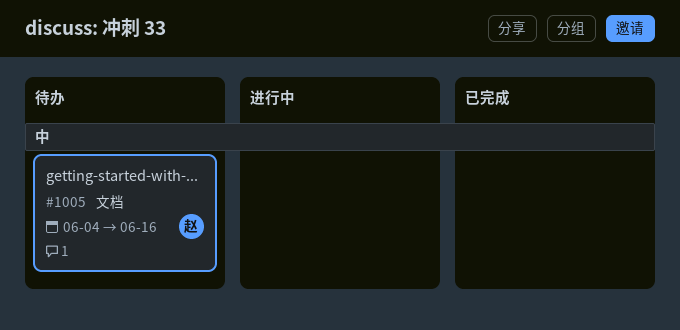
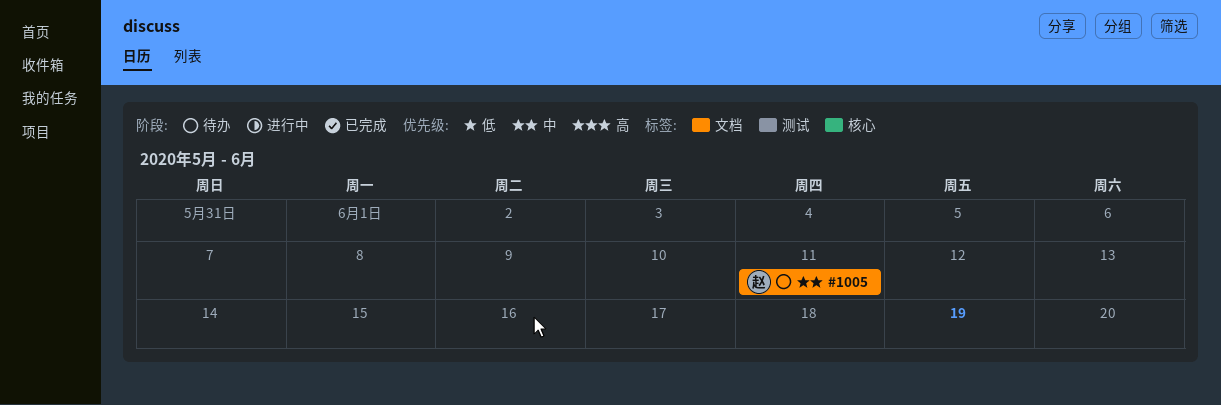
#1005, start: Jun 4 -> Jun 11
#1005, due: Jun 16 -> Jun 11

